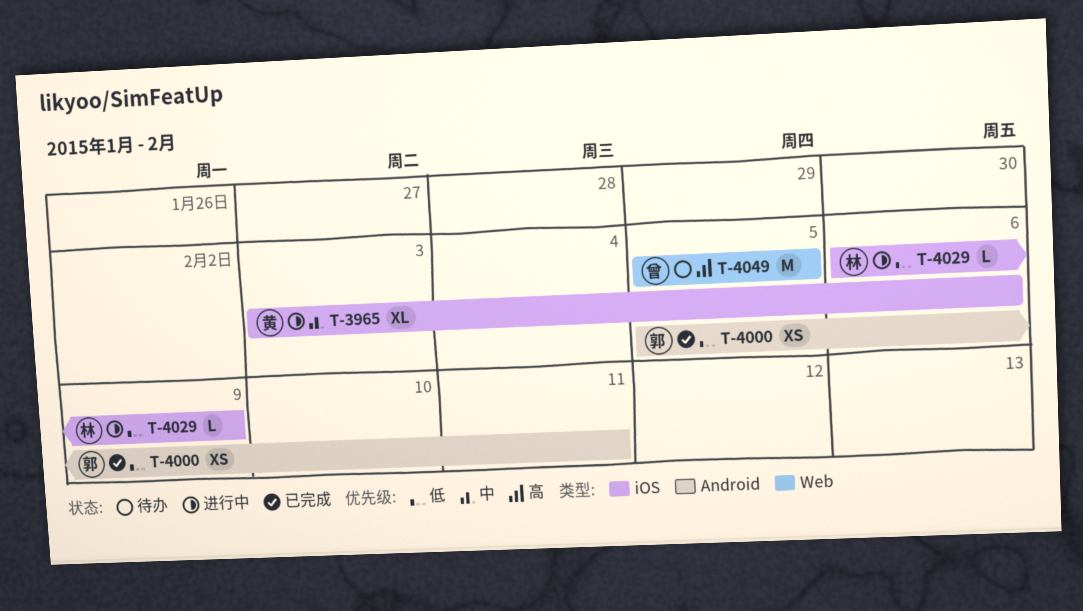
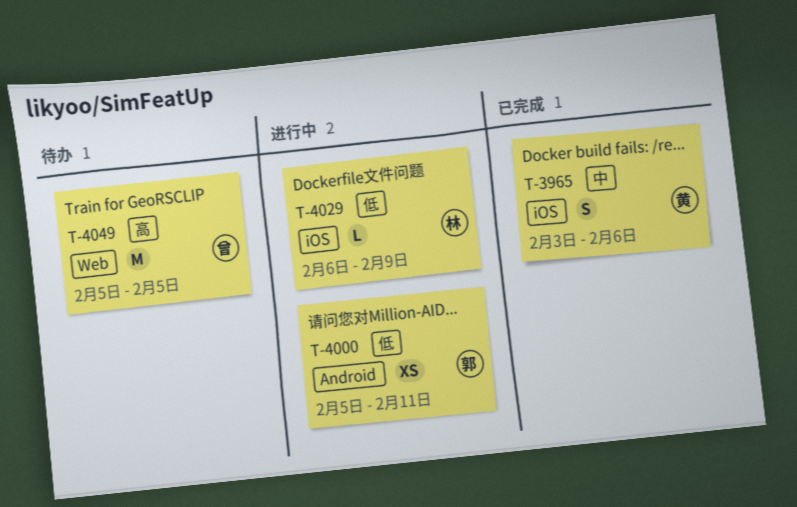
T-3965, status: 进行中 -> 已完成
T-3965, estimate: XL -> S
T-4000, status: 已完成 -> 进行中

